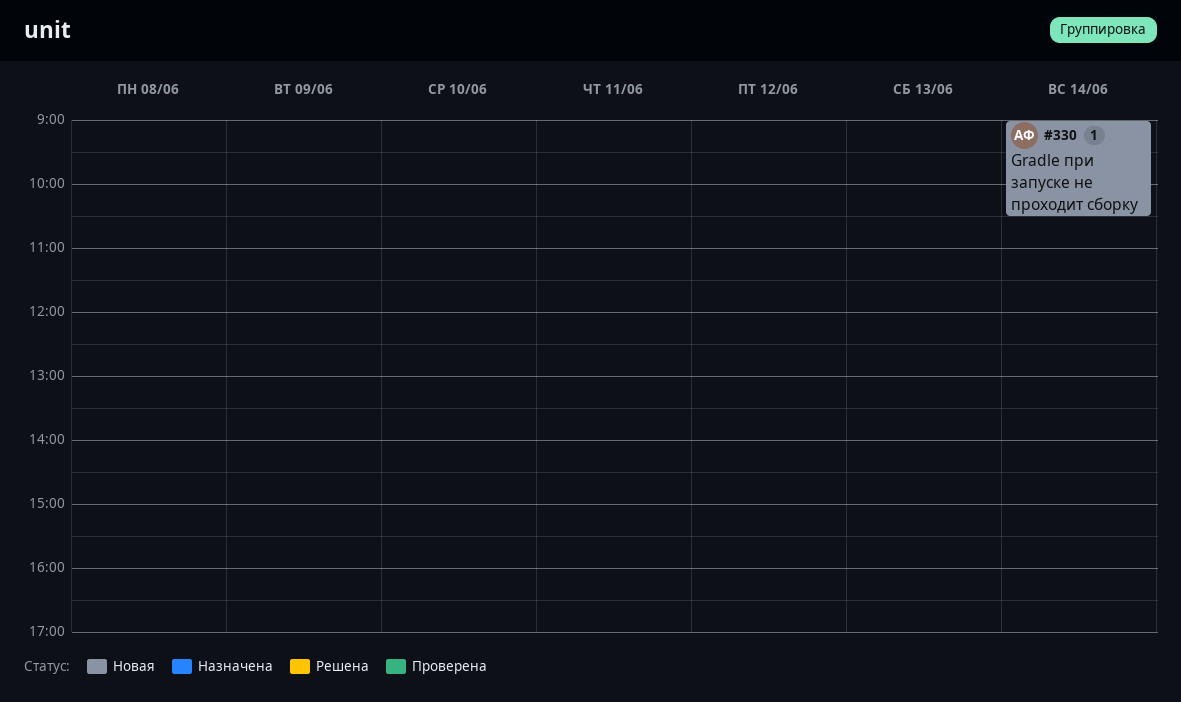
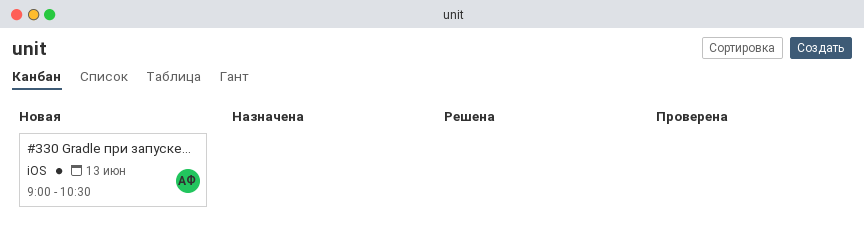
#330, day: Jun 14 -> Jun 13

